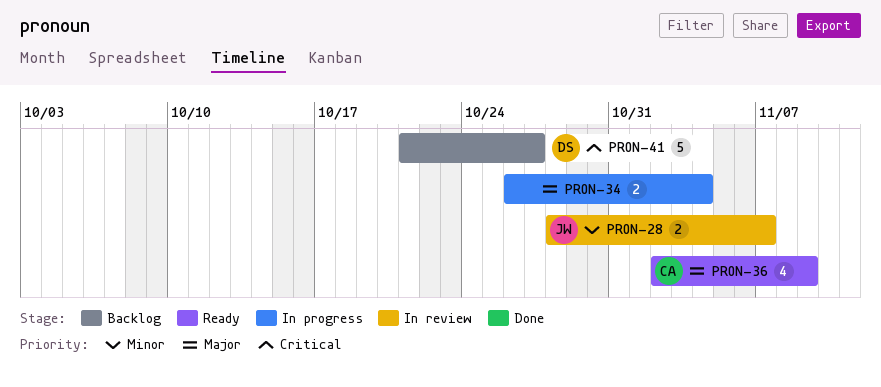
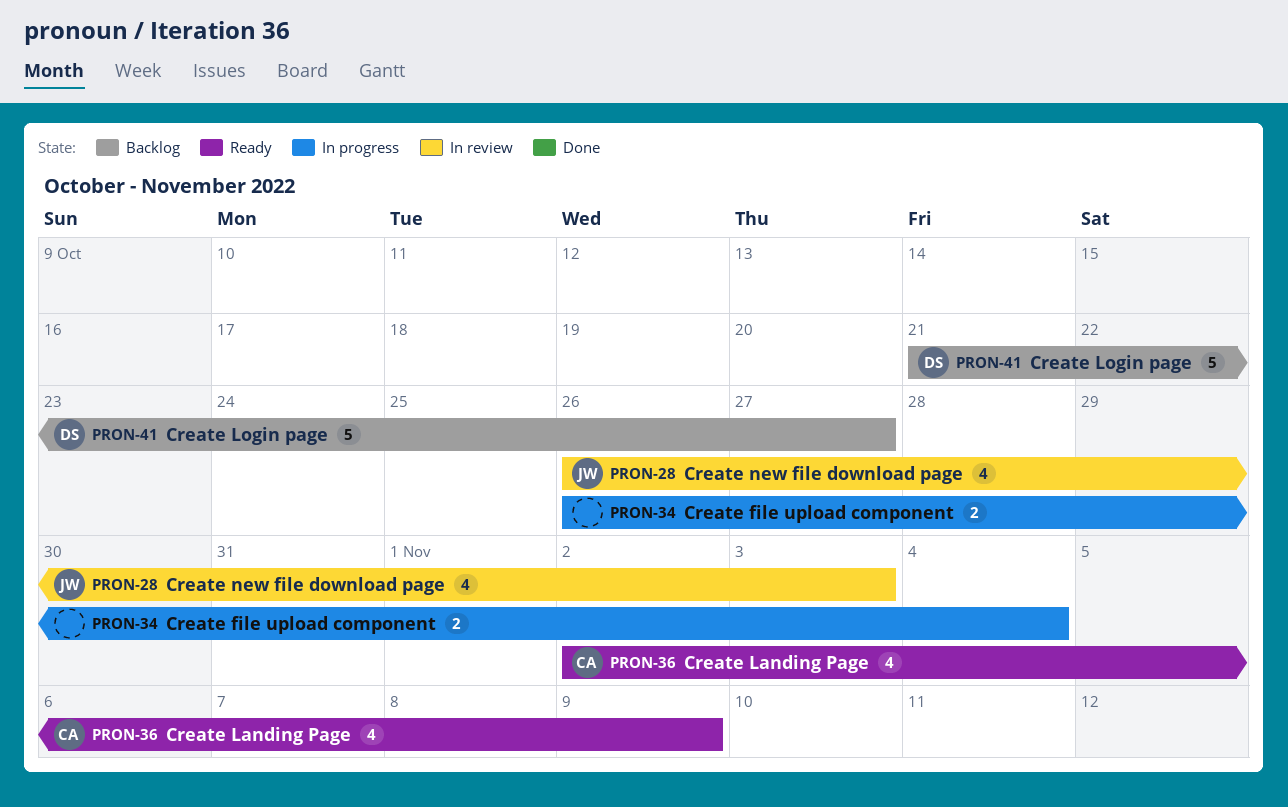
PRON-28, estimate: 2 -> 4
PRON-28, start: Oct 28 -> Oct 26
PRON-28, due: Nov 7 -> Nov 3

